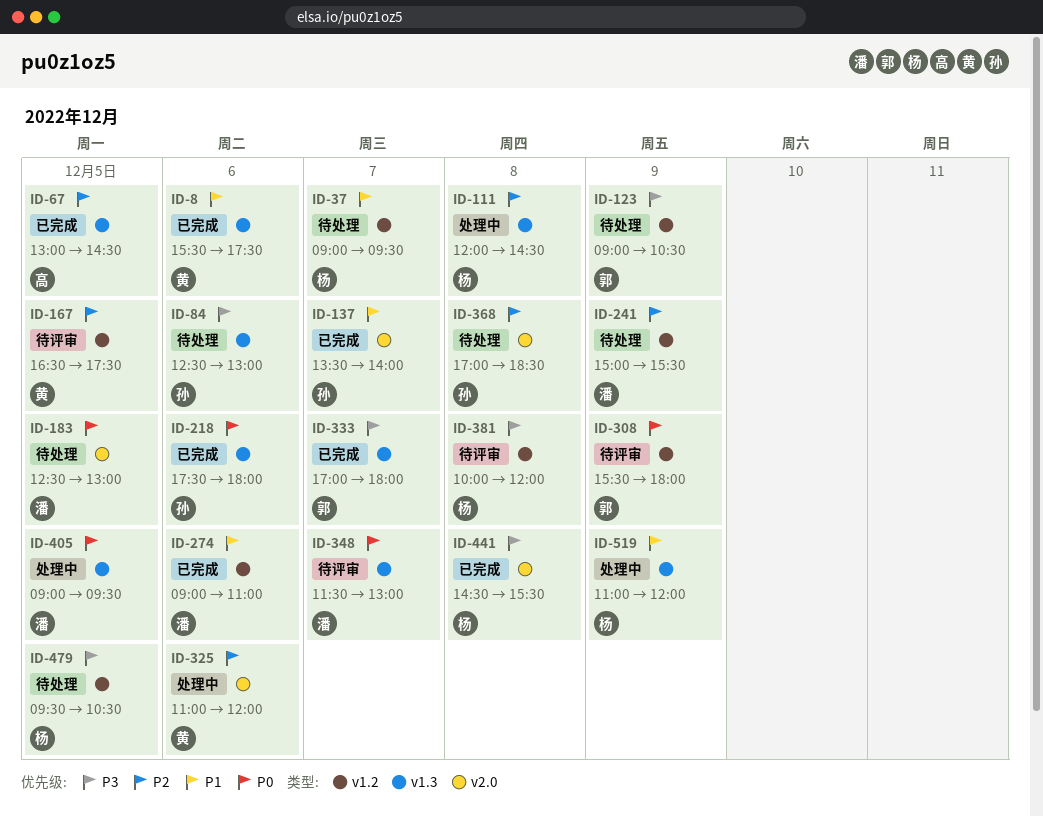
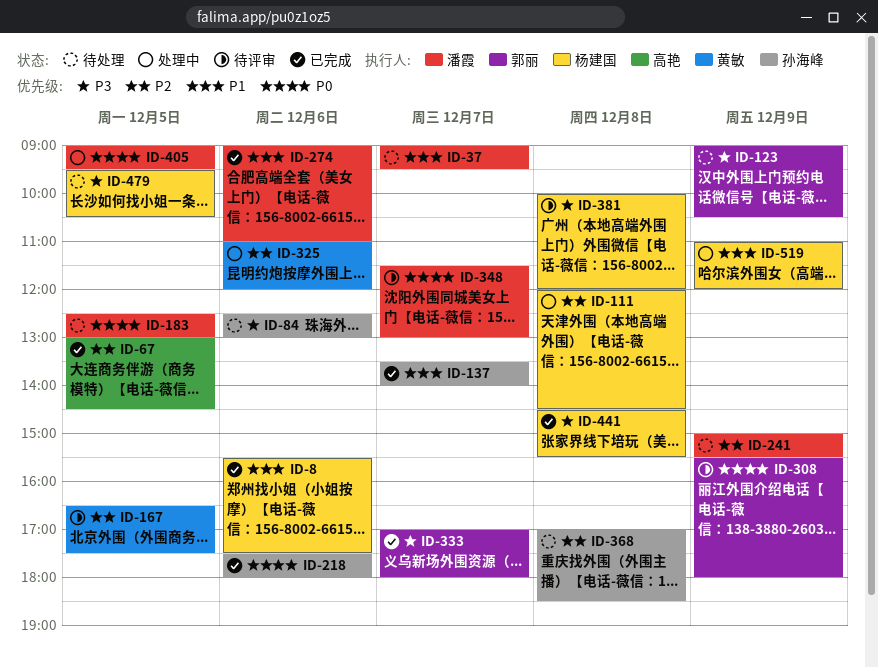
ID-8, owner: 黄敏 -> 杨建国
ID-37, owner: 杨建国 -> 潘霞

